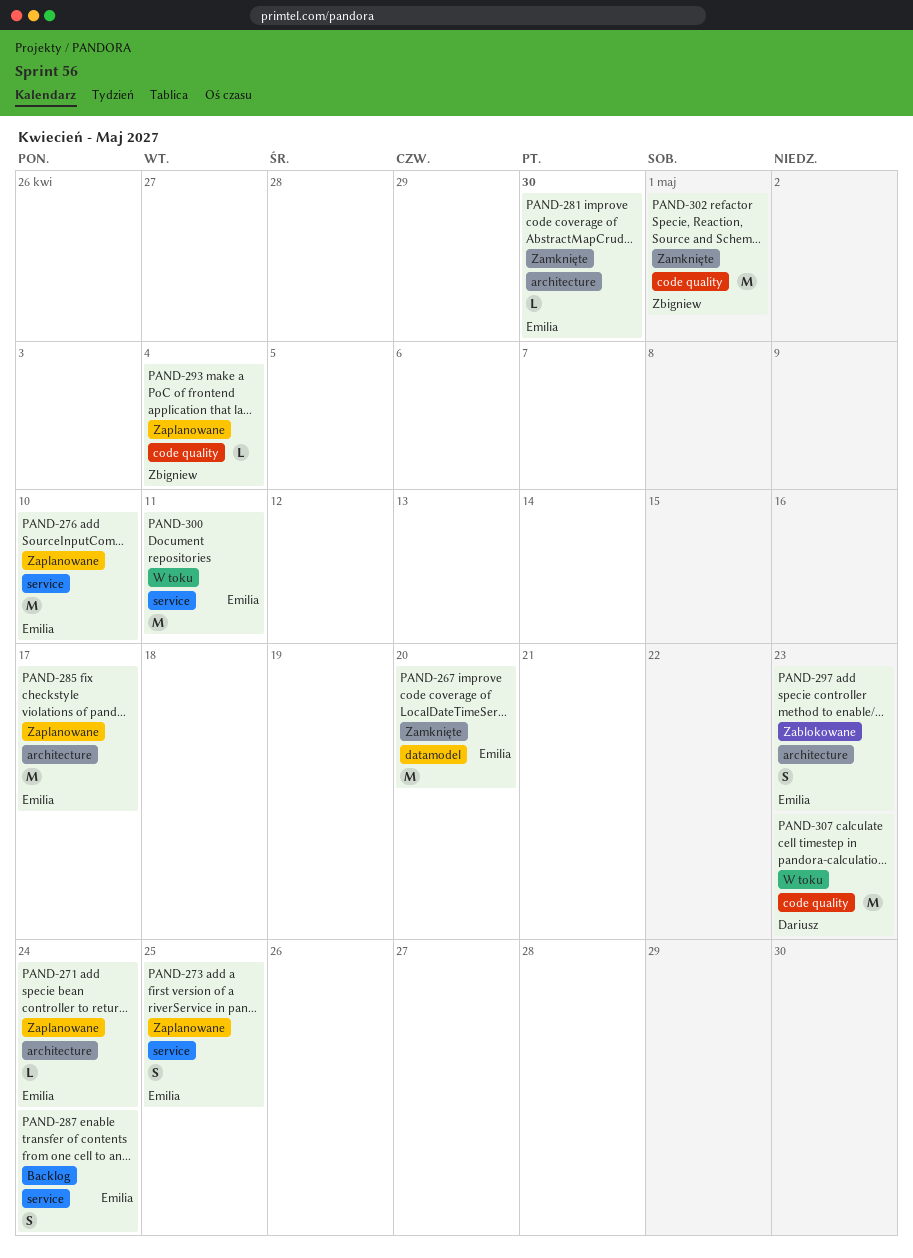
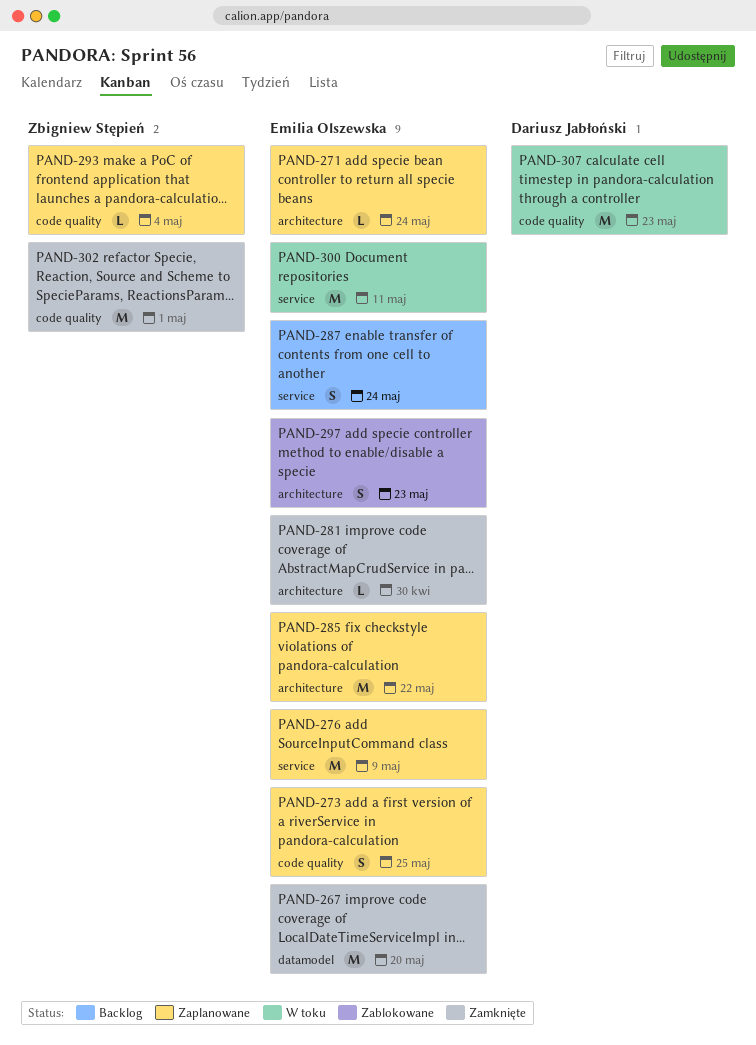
PAND-273, label: service -> code quality
PAND-276, due: May 10 -> May 9
PAND-285, due: May 17 -> May 22

